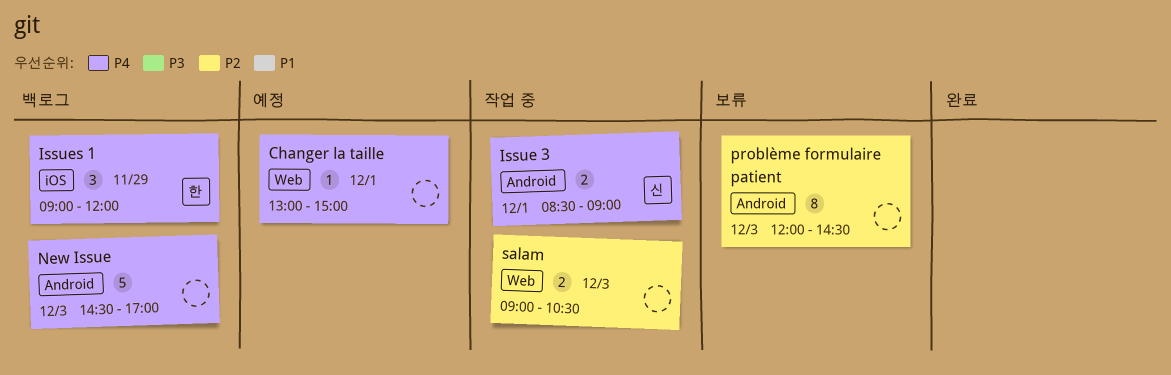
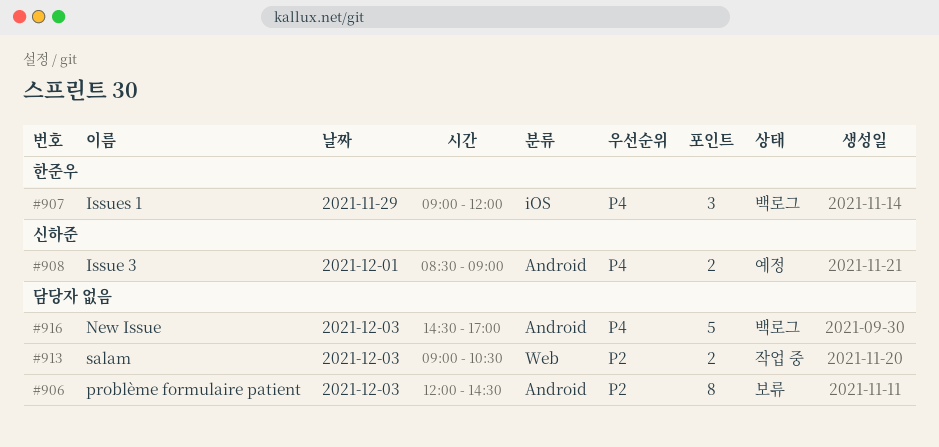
Changer la taille: present -> none
Issue 3, status: 작업 중 -> 예정

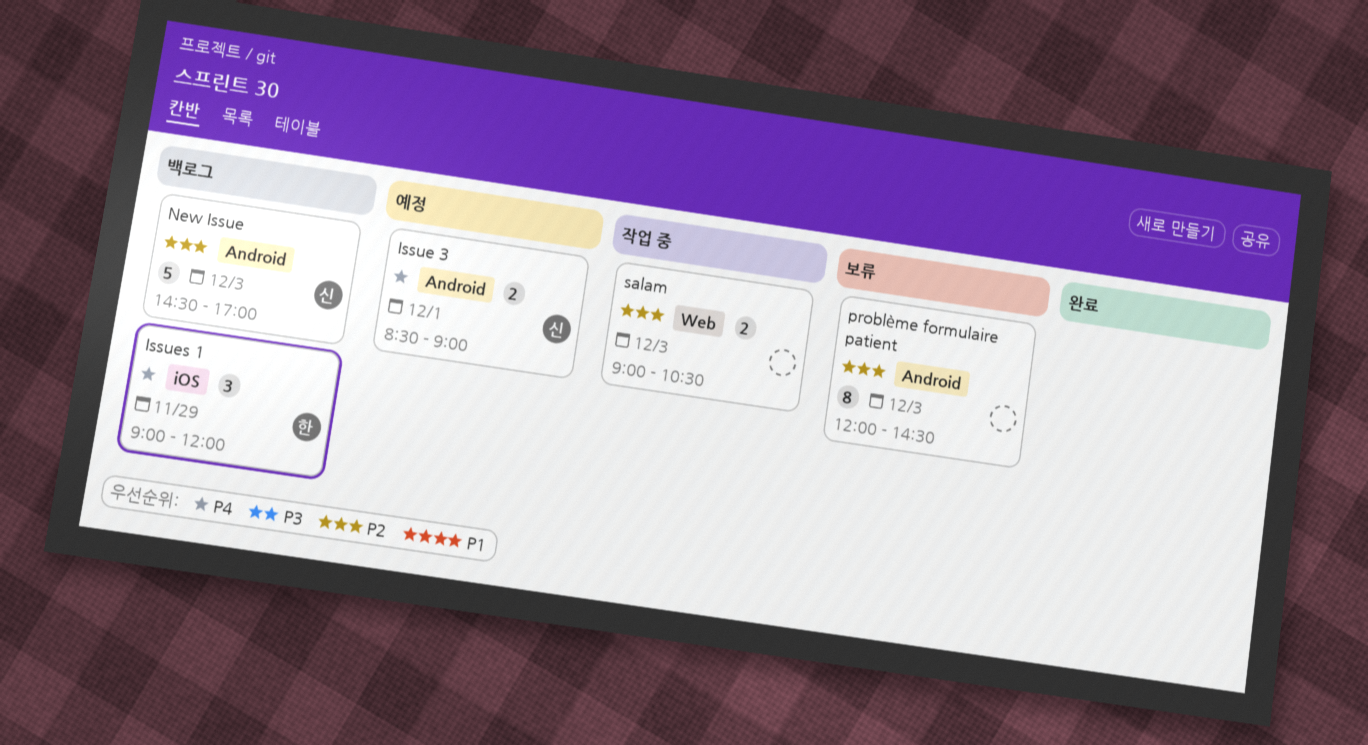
New Issue, owner: none -> 신하준
New Issue, priority: P4 -> P2

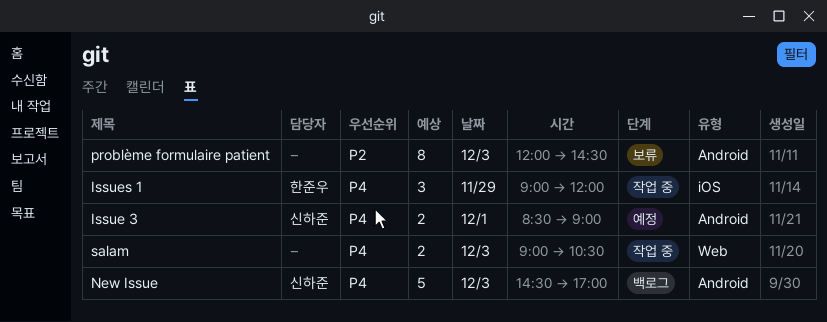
Issues 1, status: 백로그 -> 작업 중
New Issue, priority: P2 -> P4
salam, priority: P2 -> P4

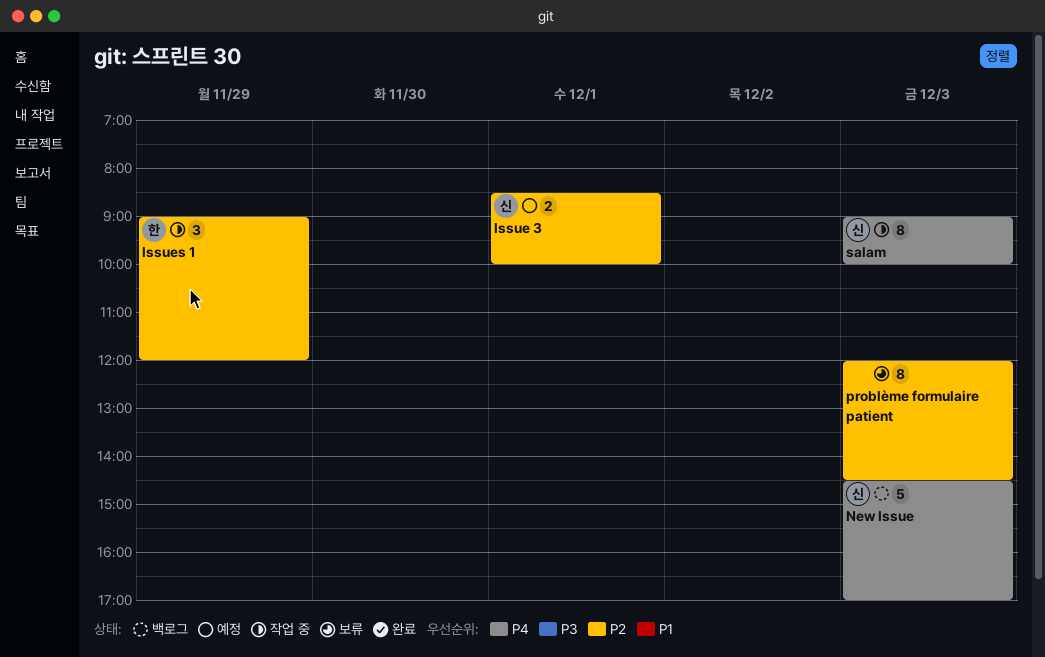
Issue 3, priority: P4 -> P2
Issue 3, ends: 09:00 -> 10:00
Issues 1, priority: P4 -> P2
salam, owner: none -> 신하준
salam, estimate: 2 -> 8
salam, ends: 10:30 -> 10:00

